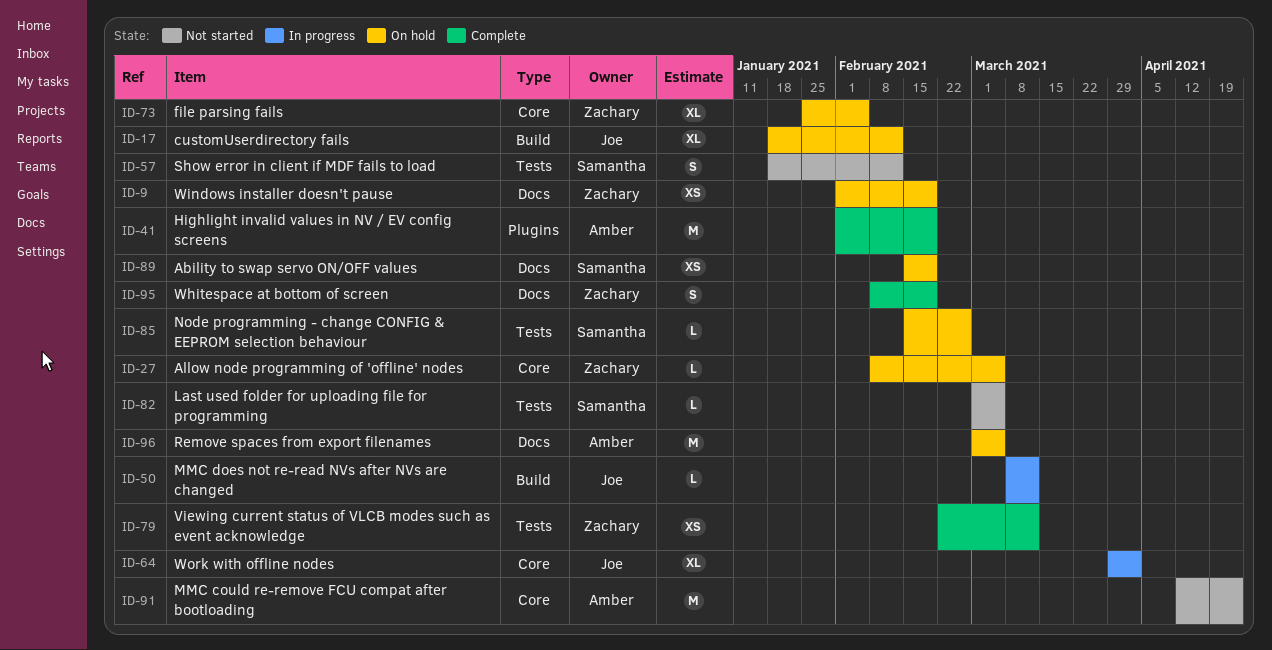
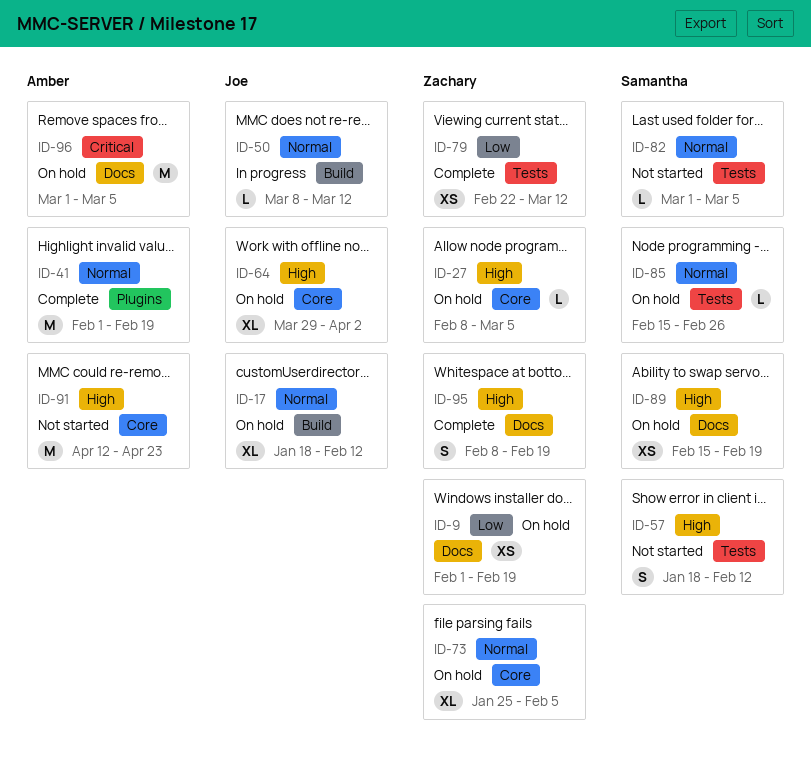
ID-64, status: In progress -> On hold

